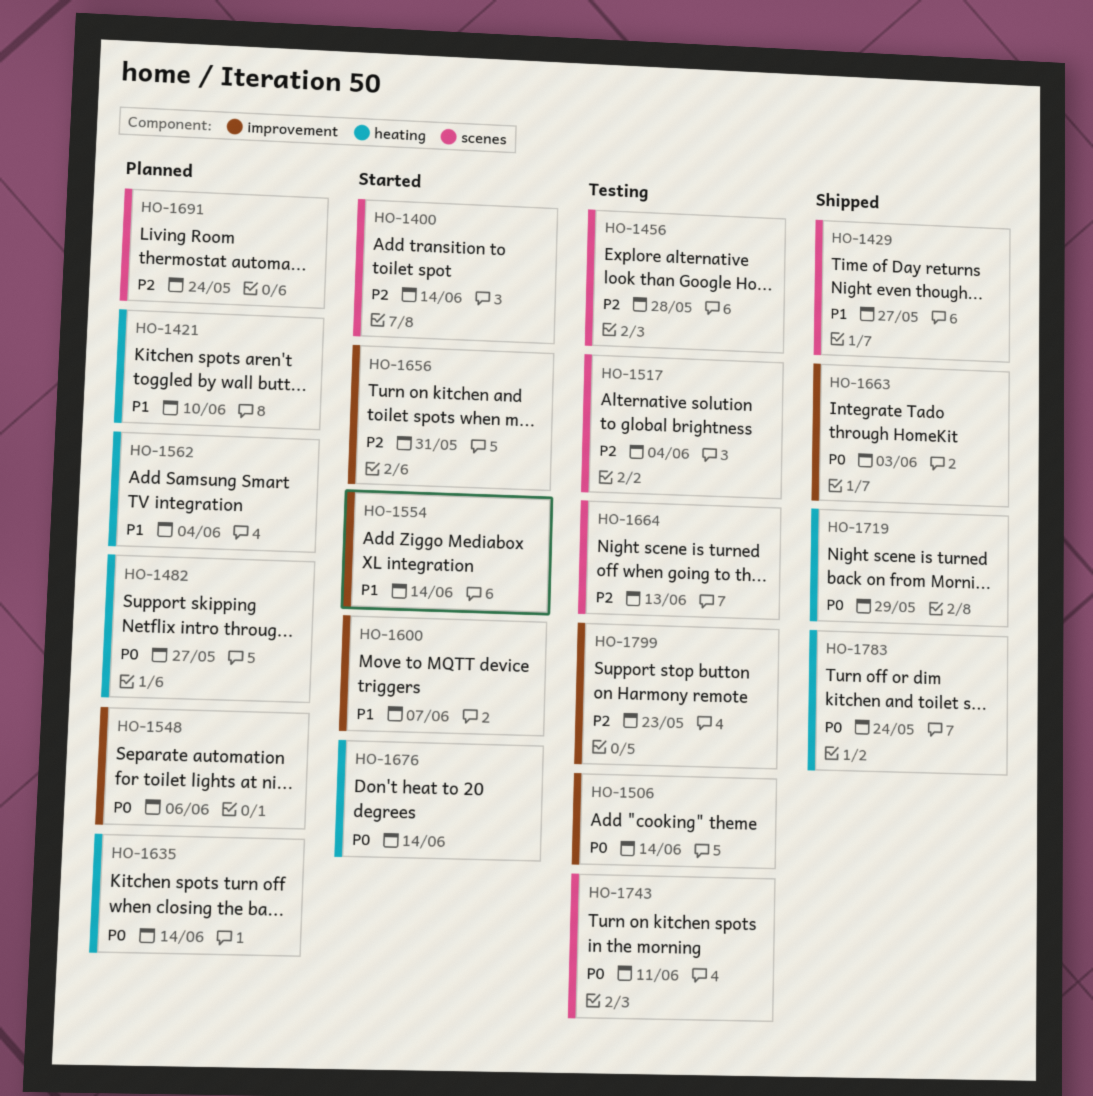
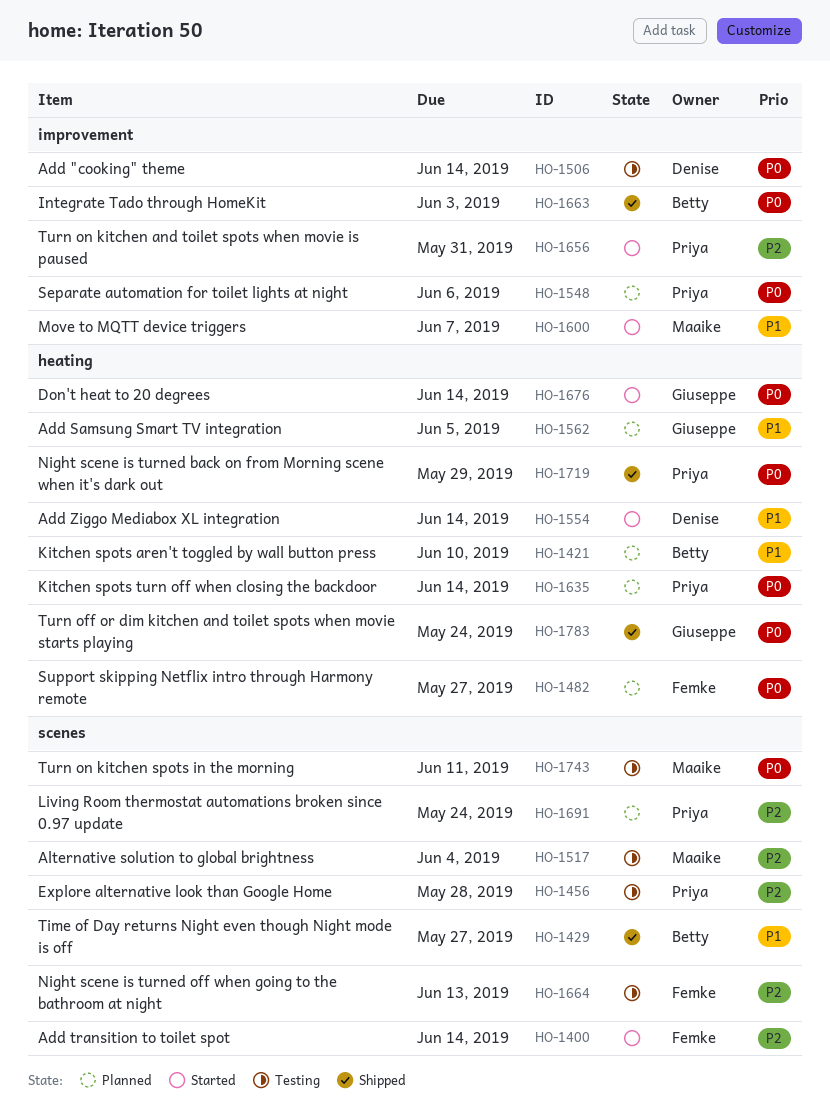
HO-1554, label: improvement -> heating
HO-1562, due: Jun 4 -> Jun 5
HO-1799: present -> none

